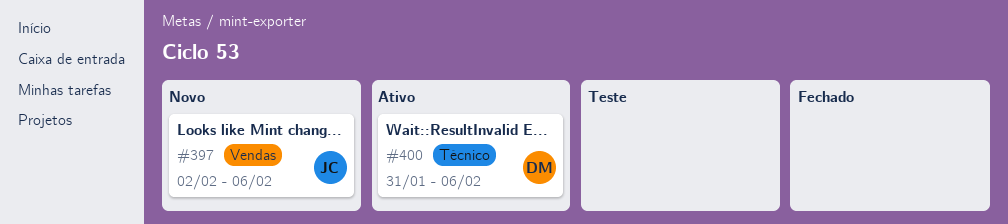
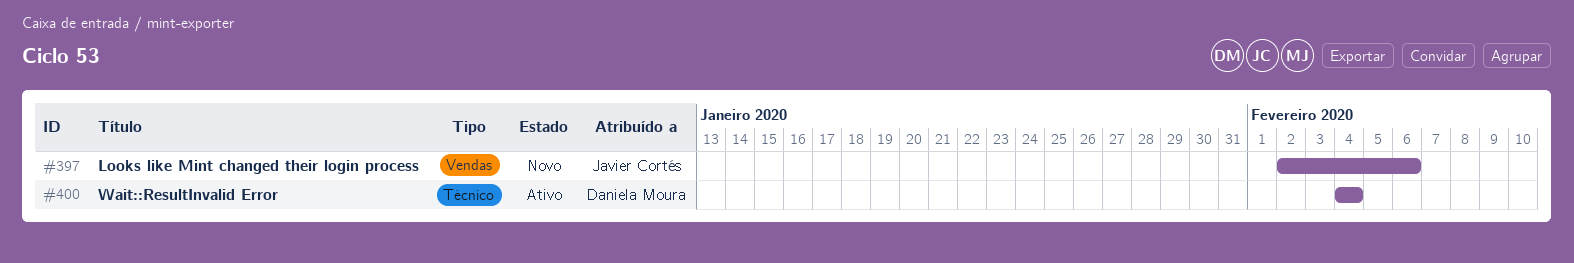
#400, start: Jan 31 -> Feb 4
#400, due: Feb 6 -> Feb 4

